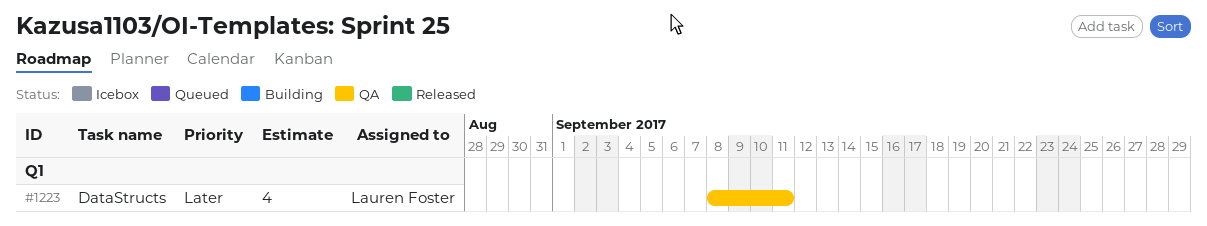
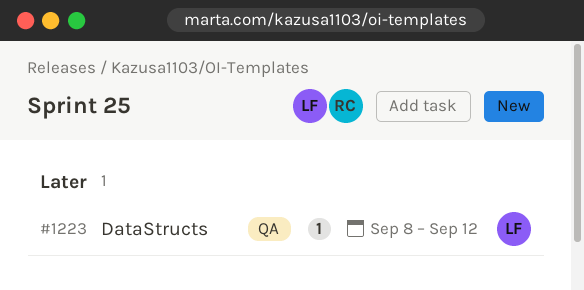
#1223, estimate: 4 -> 1
#1223, due: Sep 11 -> Sep 12

